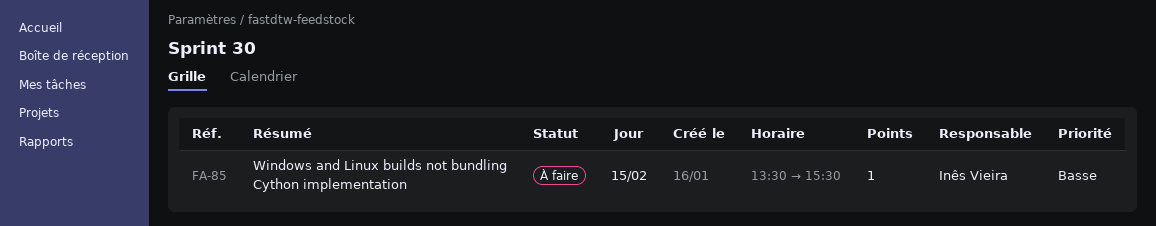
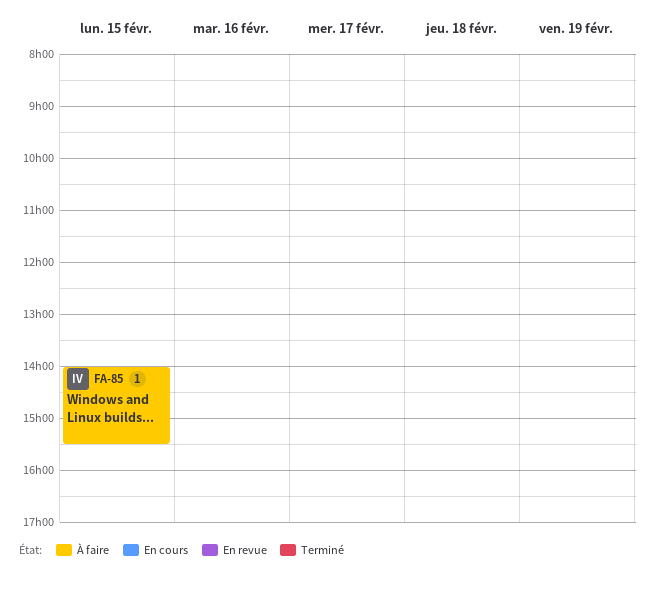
FA-85, begins: 13:30 -> 14:00

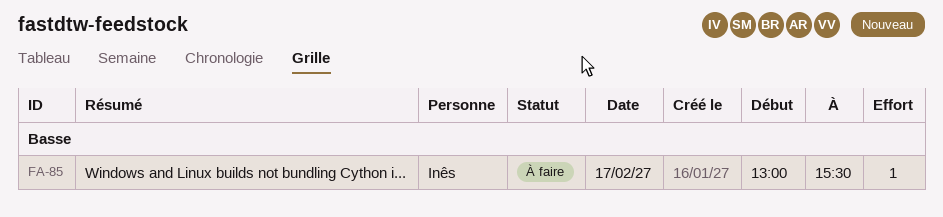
FA-85, day: Feb 15 -> Feb 17
FA-85, begins: 14:00 -> 13:00

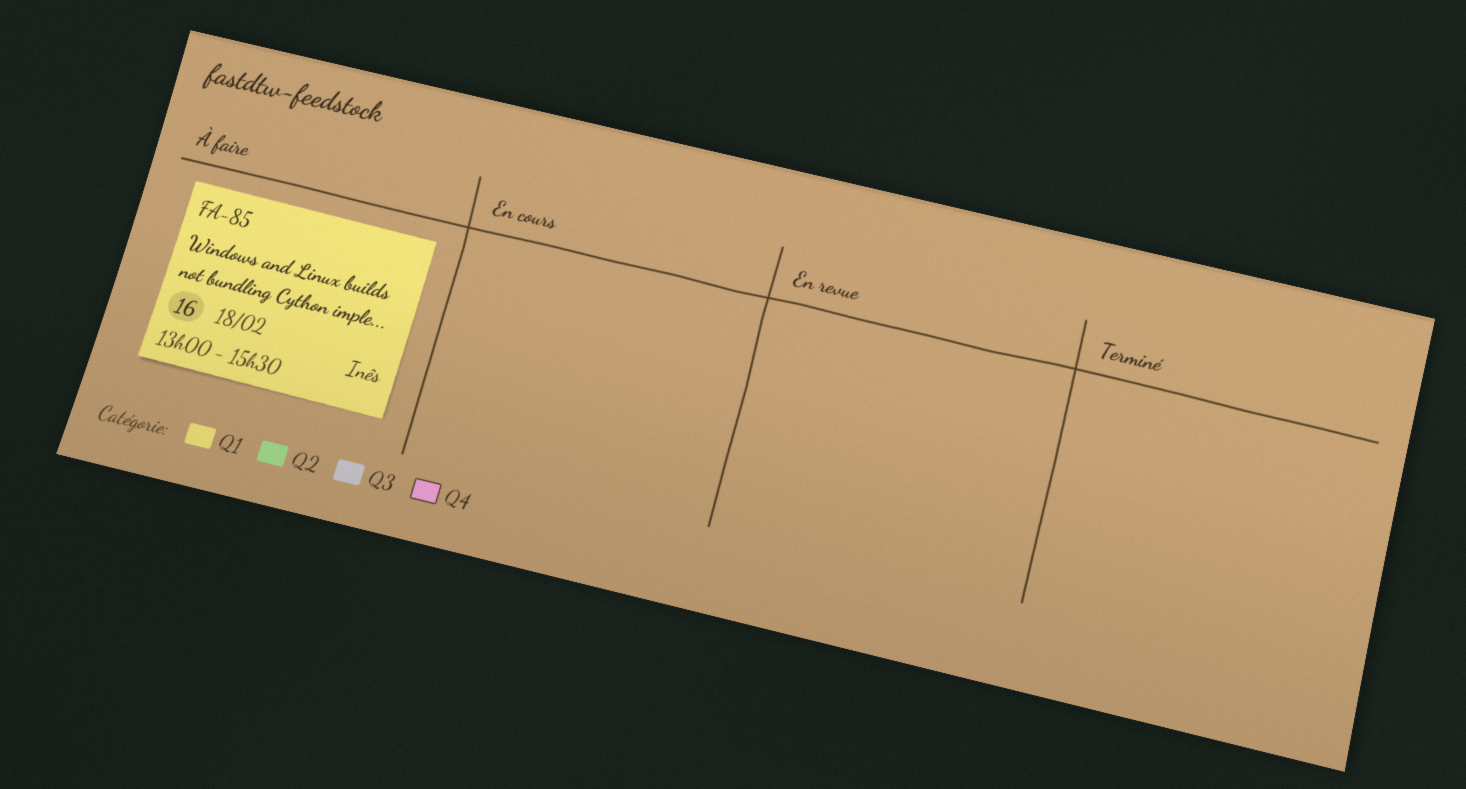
FA-85, estimate: 1 -> 16
FA-85, day: Feb 17 -> Feb 18

